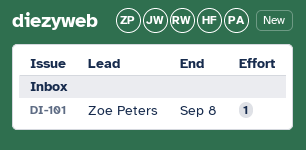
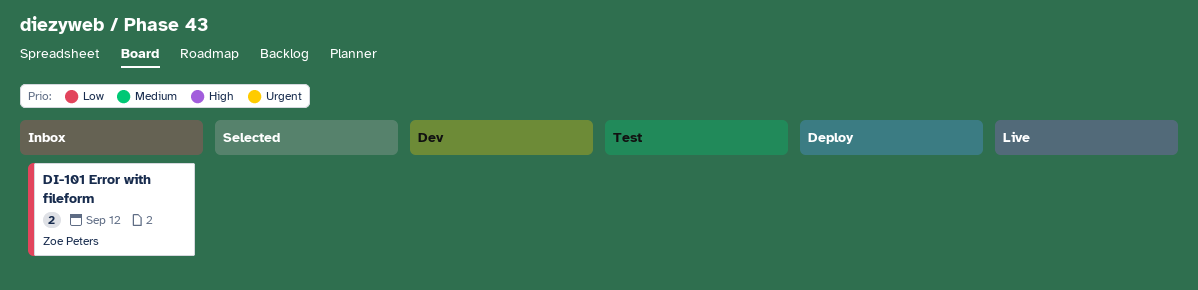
DI-101, estimate: 1 -> 2
DI-101, due: Sep 8 -> Sep 12

